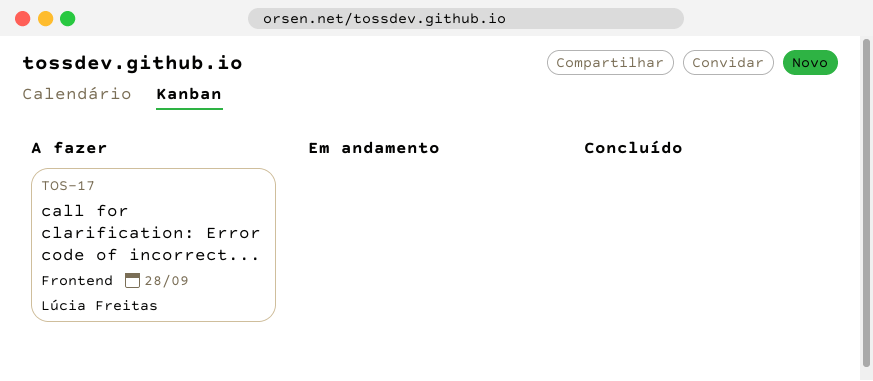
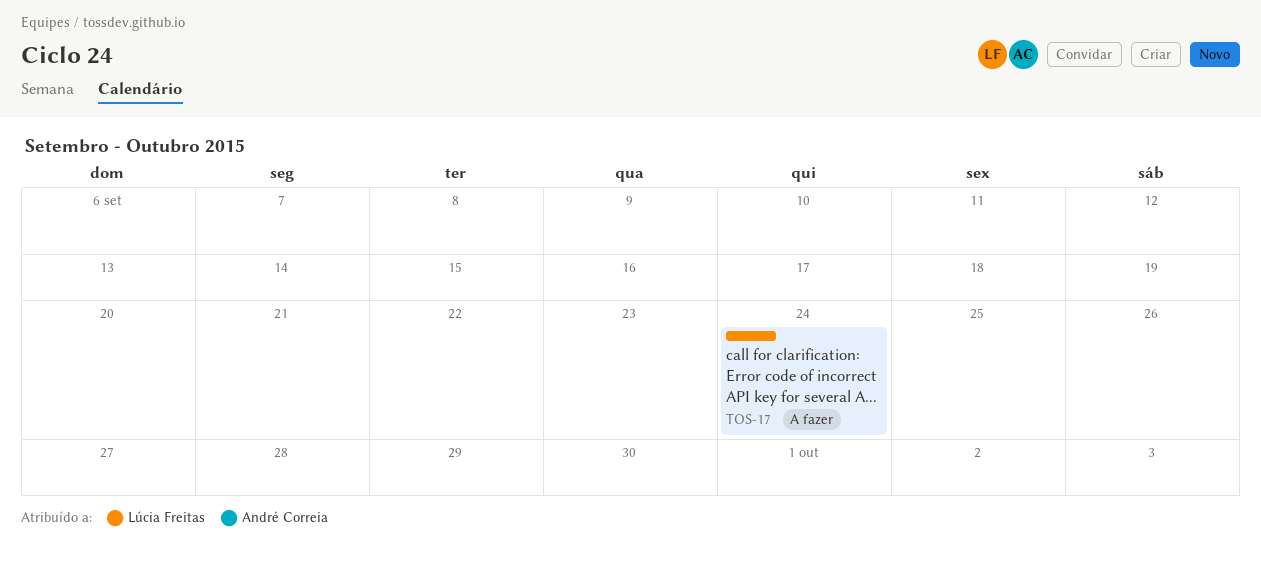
TOS-17, due: Sep 28 -> Sep 24

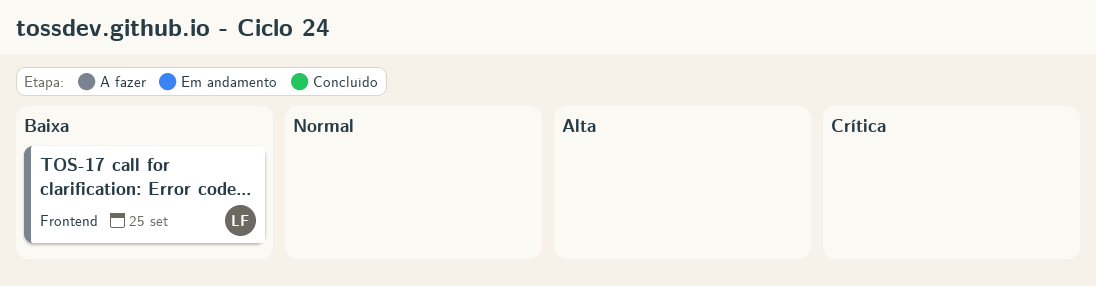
TOS-17, due: Sep 24 -> Sep 25

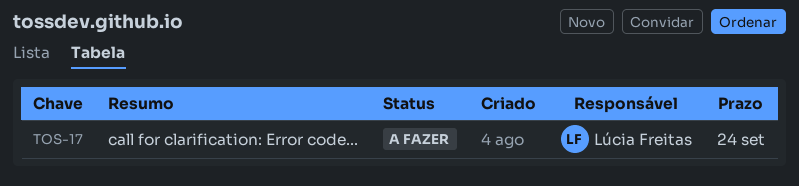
TOS-17, due: Sep 25 -> Sep 24

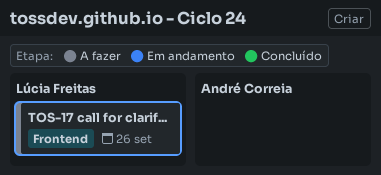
TOS-17, due: Sep 24 -> Sep 26

